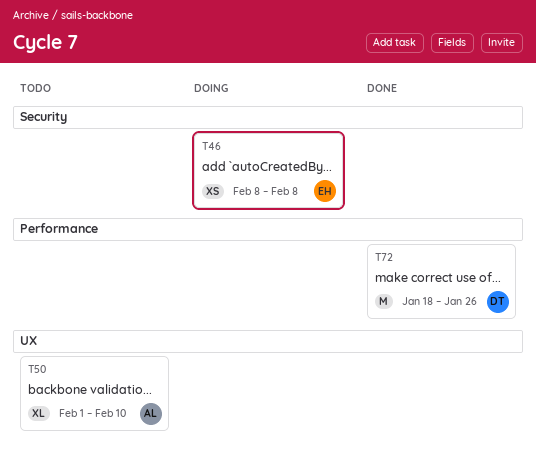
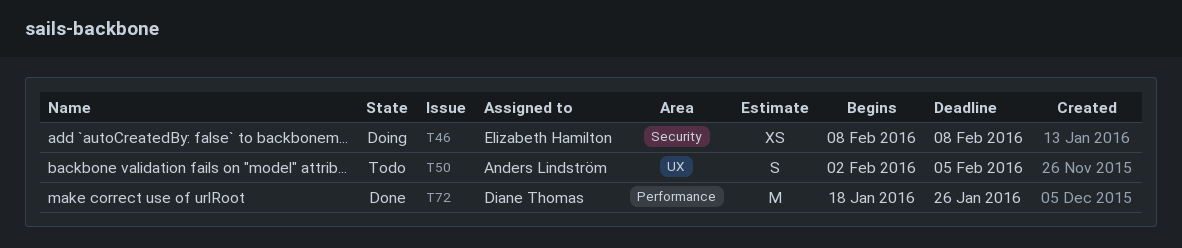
T50, estimate: XL -> S
T50, start: Feb 1 -> Feb 2
T50, due: Feb 10 -> Feb 5

